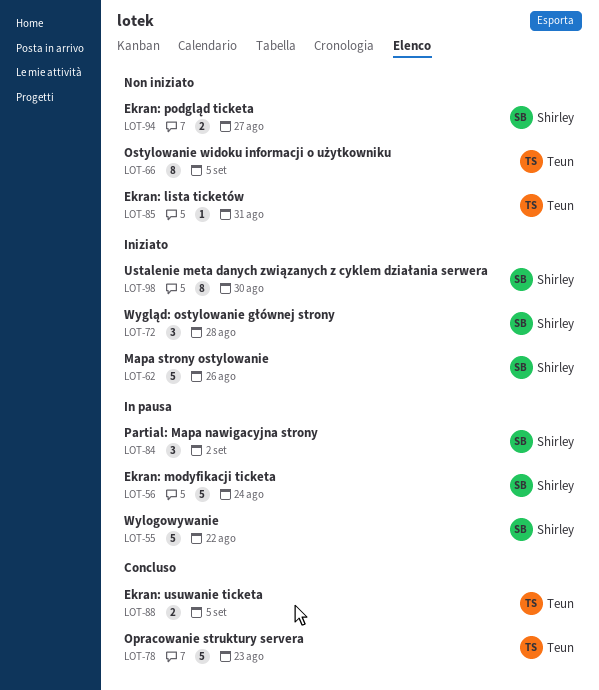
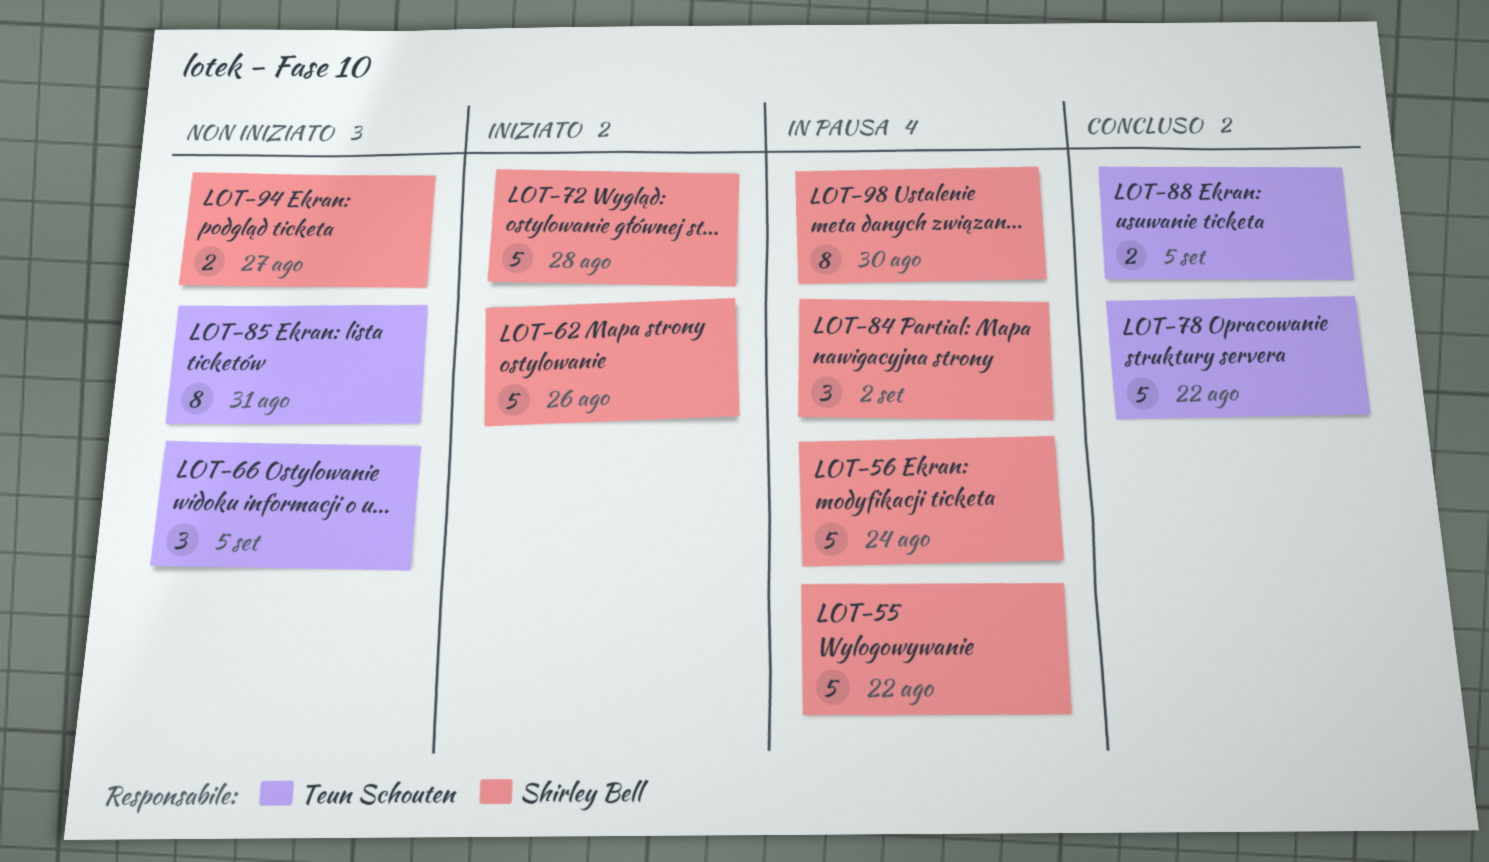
LOT-66, estimate: 8 -> 3
LOT-72, estimate: 3 -> 5
LOT-78, due: Aug 23 -> Aug 22
LOT-85, estimate: 1 -> 8
LOT-98, status: Iniziato -> In pausa

